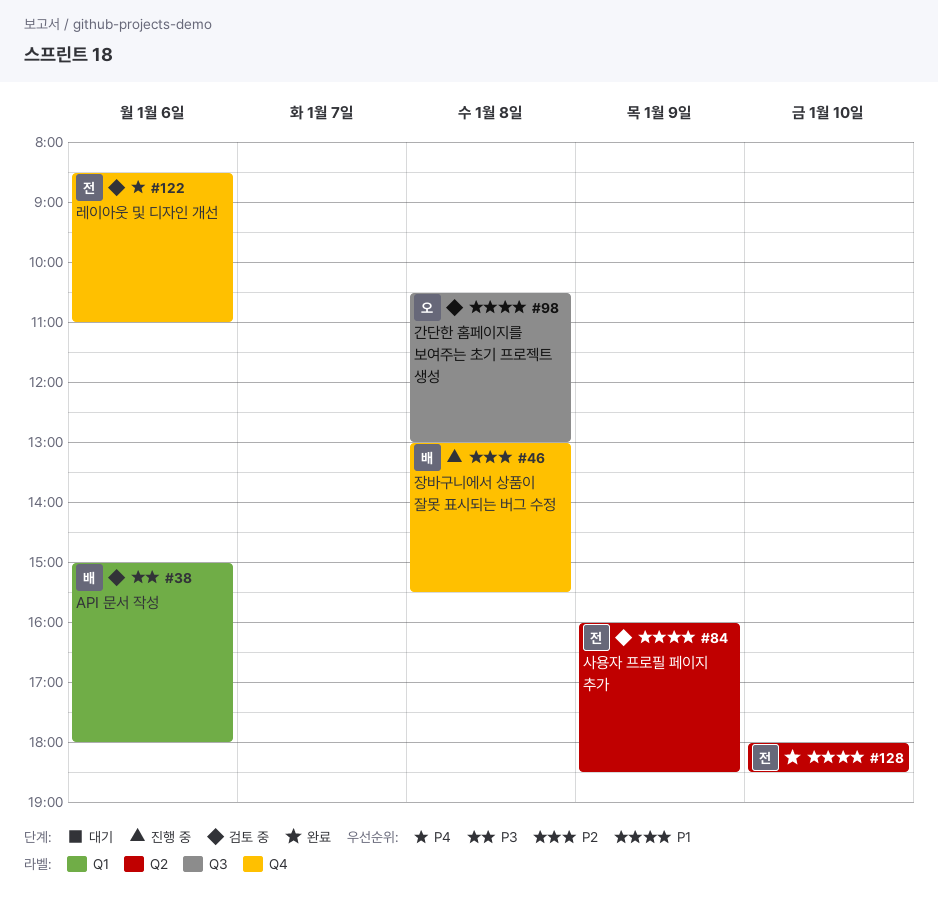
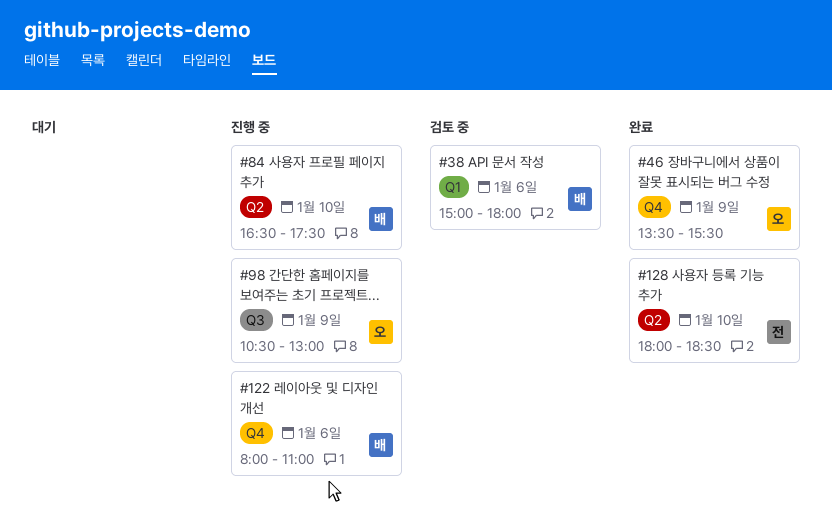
#46, status: 진행 중 -> 완료
#46, owner: 배 -> 오
#46, day: Jan 8 -> Jan 9
#46, begins: 13:00 -> 13:30
#84, status: 검토 중 -> 진행 중
#84, owner: 전 -> 배
#84, day: Jan 9 -> Jan 10
#84, begins: 16:00 -> 16:30
#84, ends: 18:30 -> 17:30
#98, status: 검토 중 -> 진행 중
#98, day: Jan 8 -> Jan 9
#122, status: 검토 중 -> 진행 중
#122, owner: 전 -> 배
#122, begins: 08:30 -> 08:00

